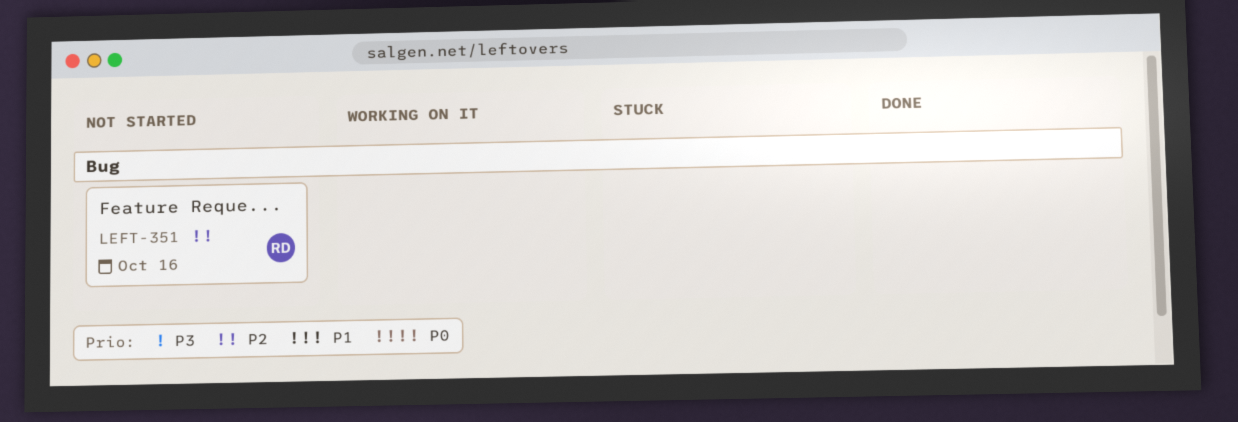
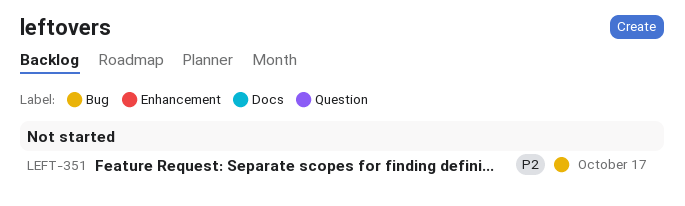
LEFT-351, due: Oct 16 -> Oct 17

